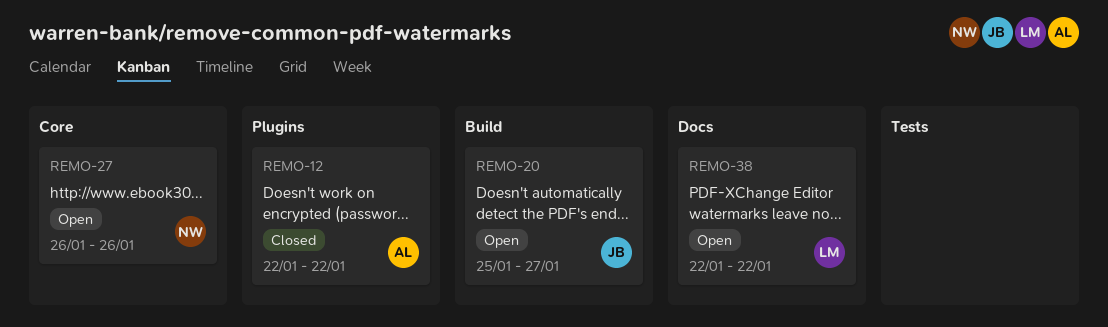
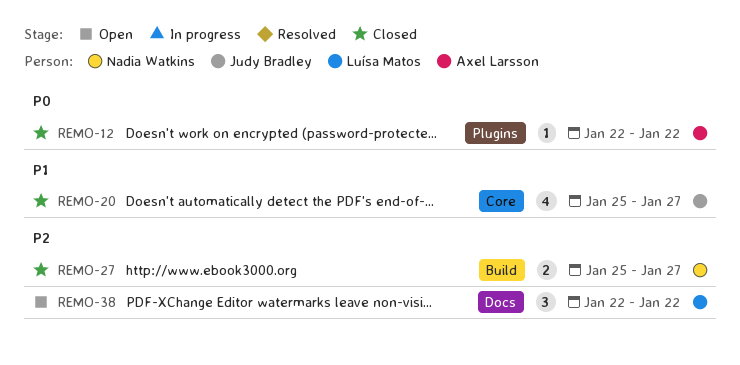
REMO-20, status: Open -> Closed
REMO-20, label: Build -> Core
REMO-27, status: Open -> Closed
REMO-27, label: Core -> Build
REMO-27, start: Jan 26 -> Jan 25
REMO-27, due: Jan 26 -> Jan 27

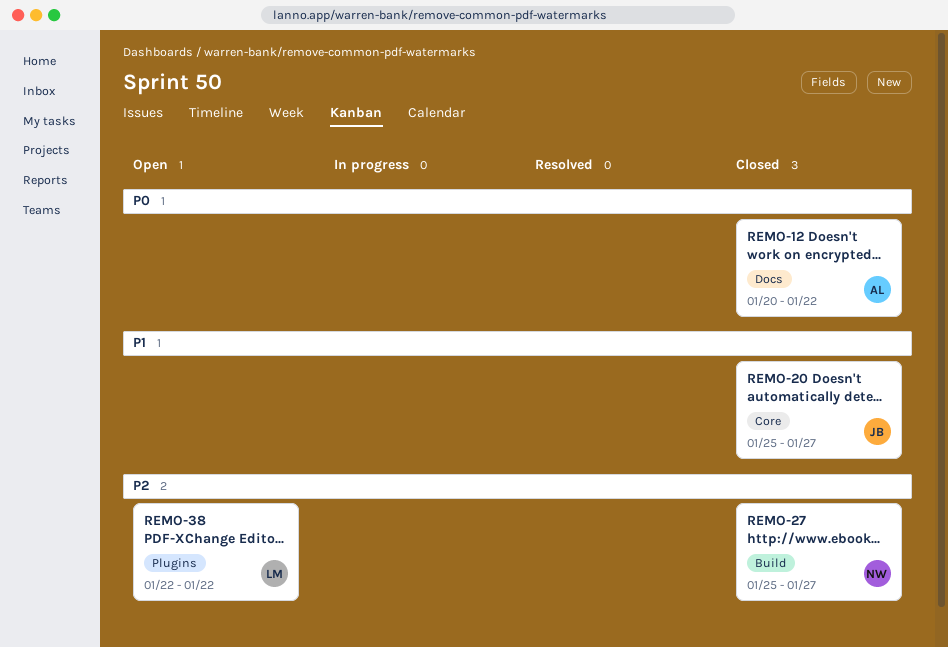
REMO-12, label: Plugins -> Docs
REMO-12, start: Jan 22 -> Jan 20
REMO-38, label: Docs -> Plugins

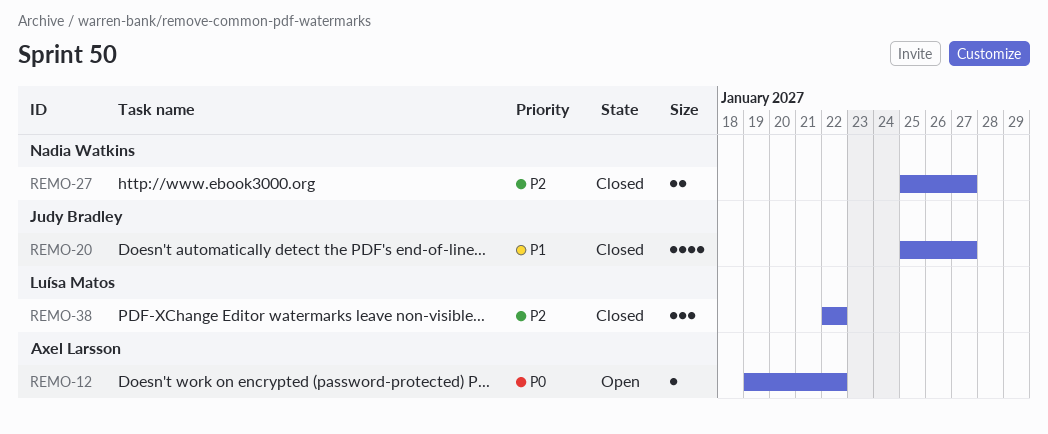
REMO-12, status: Closed -> Open
REMO-12, start: Jan 20 -> Jan 19
REMO-38, status: Open -> Closed

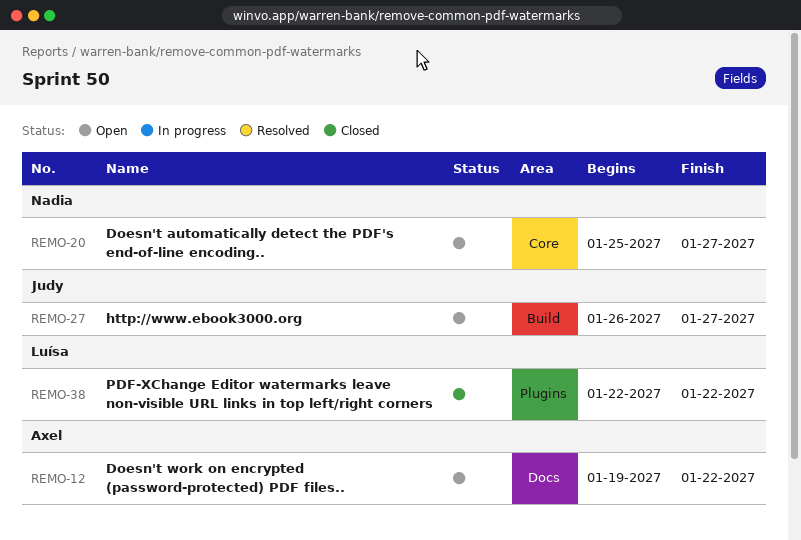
REMO-20, status: Closed -> Open
REMO-20, owner: Judy Bradley -> Nadia Watkins
REMO-27, status: Closed -> Open
REMO-27, owner: Nadia Watkins -> Judy Bradley
REMO-27, start: Jan 25 -> Jan 26

